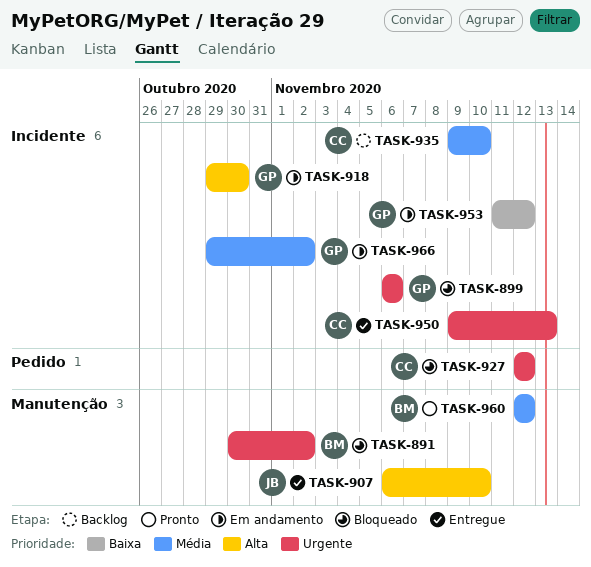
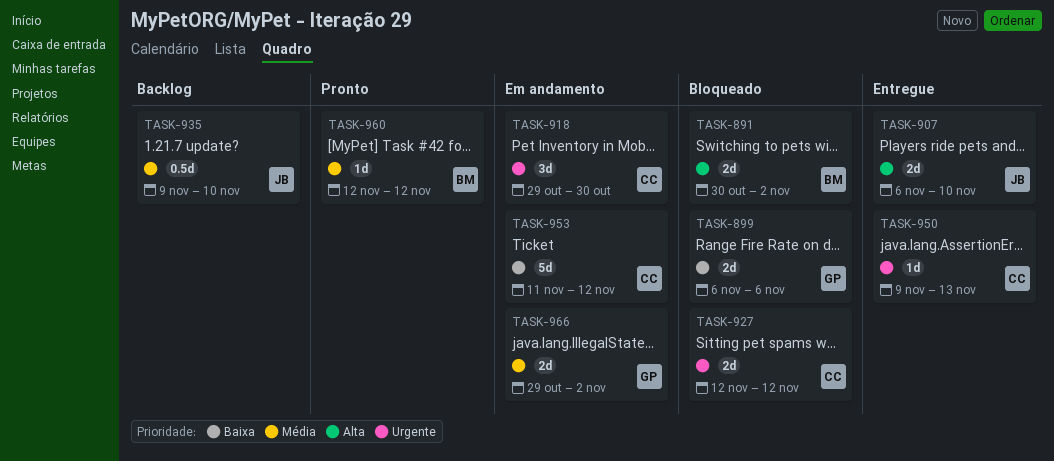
TASK-891, priority: Urgente -> Alta
TASK-899, priority: Urgente -> Baixa
TASK-918, owner: GP -> CC
TASK-918, priority: Alta -> Urgente
TASK-935, owner: CC -> JB
TASK-953, owner: GP -> CC

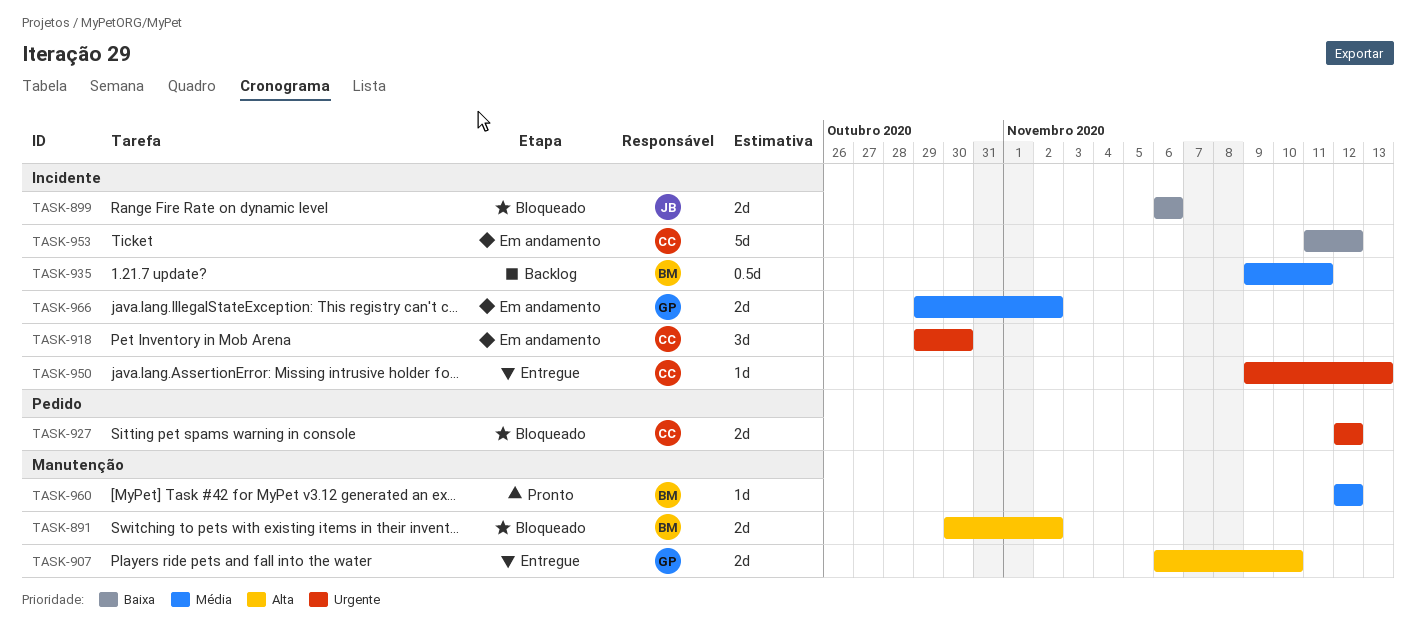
TASK-899, owner: GP -> JB
TASK-907, owner: JB -> GP
TASK-935, owner: JB -> BM
TASK-935, due: Nov 10 -> Nov 11

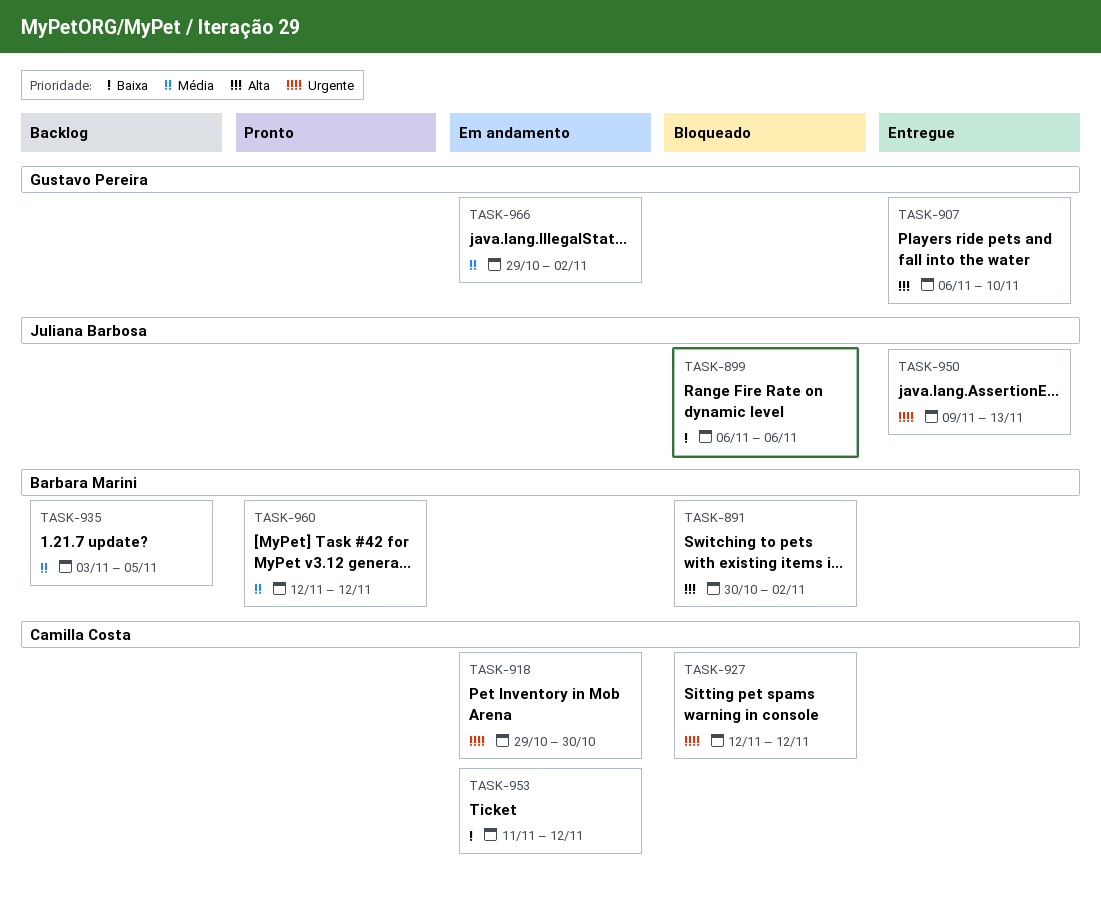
TASK-935, start: Nov 9 -> Nov 3
TASK-935, due: Nov 11 -> Nov 5
TASK-950, owner: Camilla Costa -> Juliana Barbosa

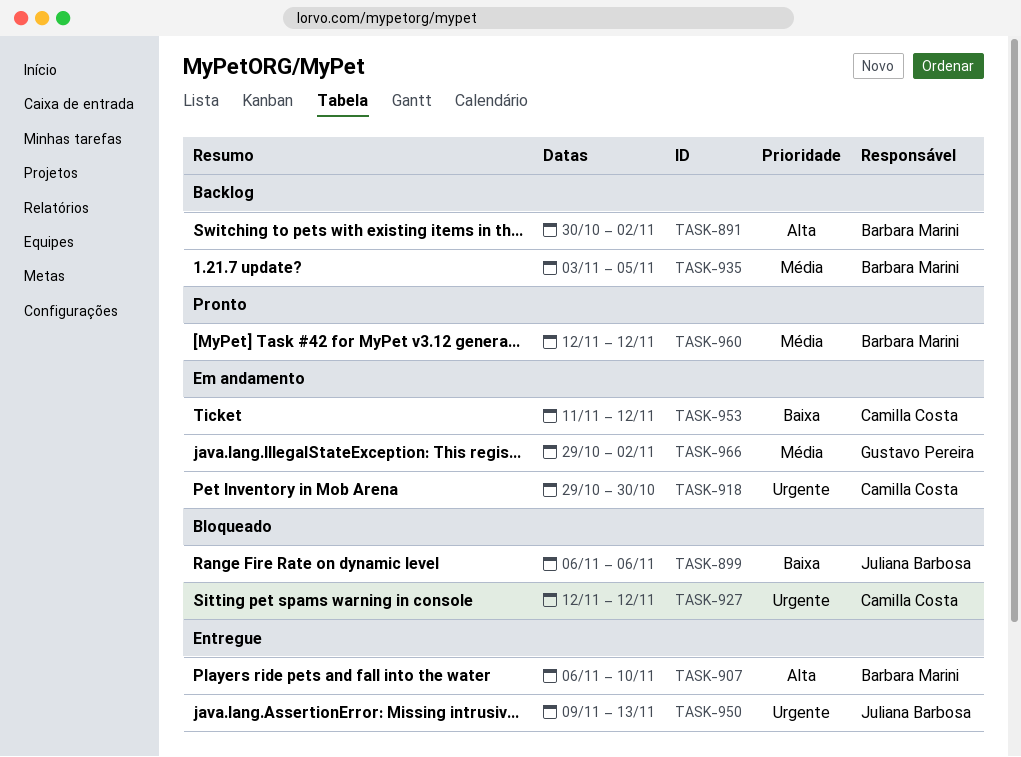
TASK-891, status: Bloqueado -> Backlog
TASK-907, owner: Gustavo Pereira -> Barbara Marini

